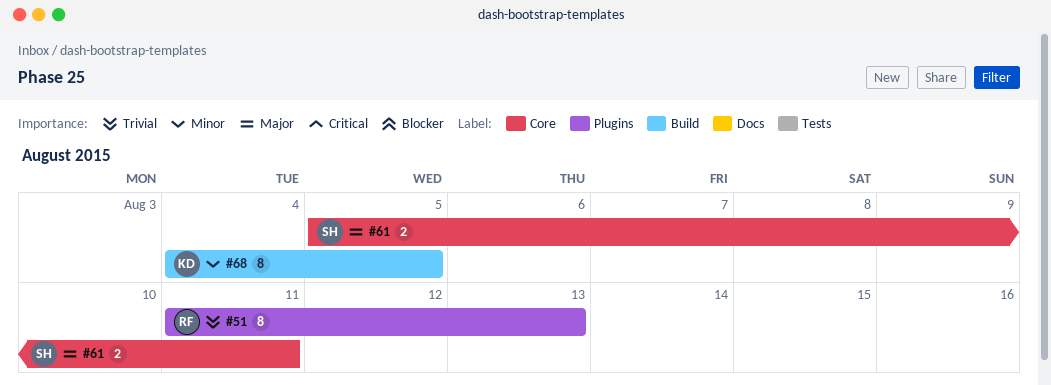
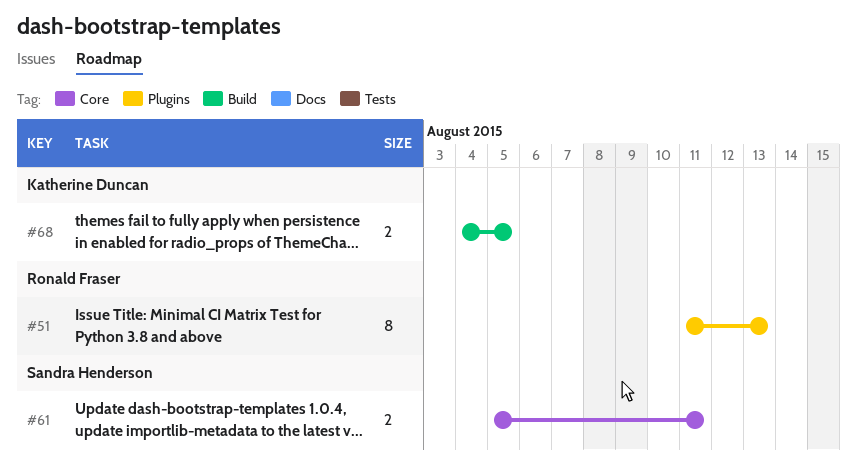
#68, estimate: 8 -> 2

